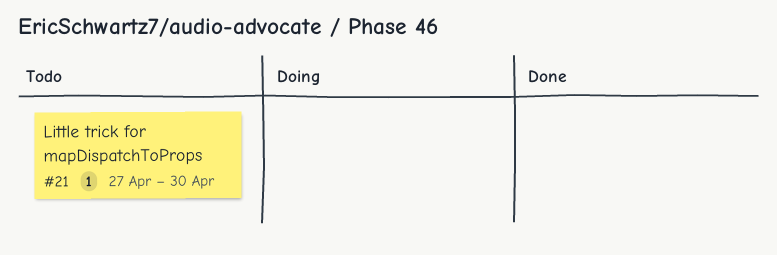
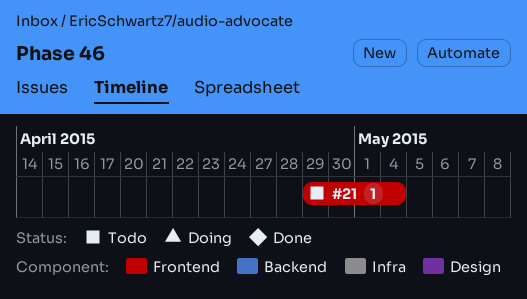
#21, start: Apr 27 -> Apr 29
#21, due: Apr 30 -> May 4

